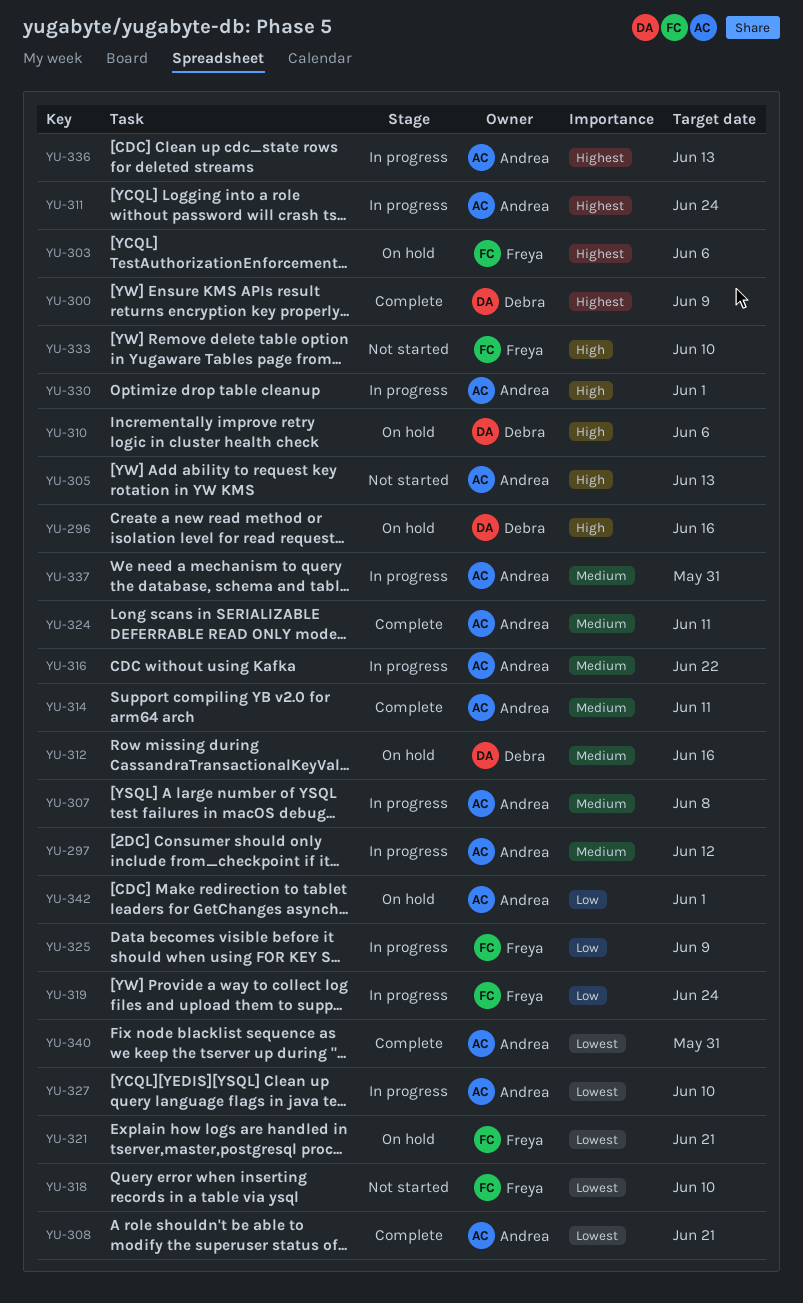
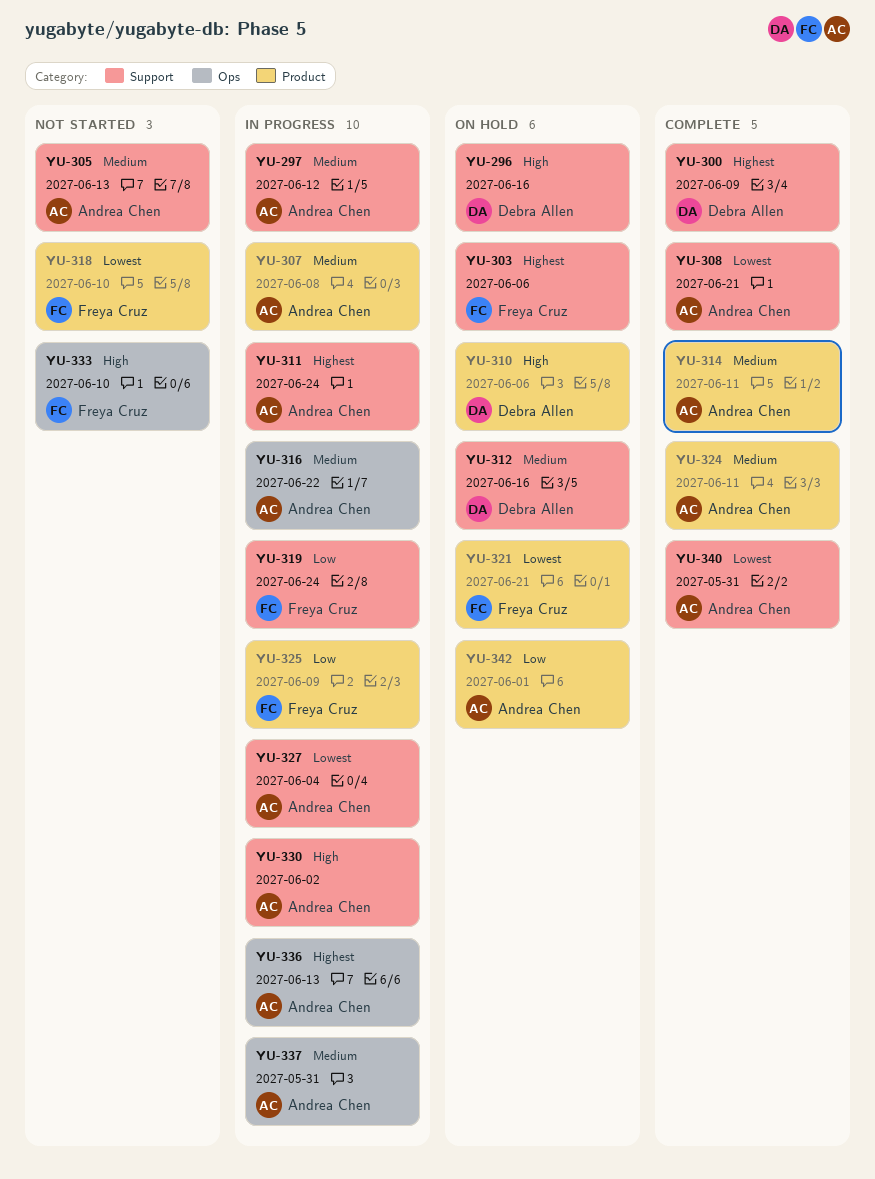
YU-305, priority: High -> Medium
YU-327, due: Jun 10 -> Jun 4
YU-330, due: Jun 1 -> Jun 2

